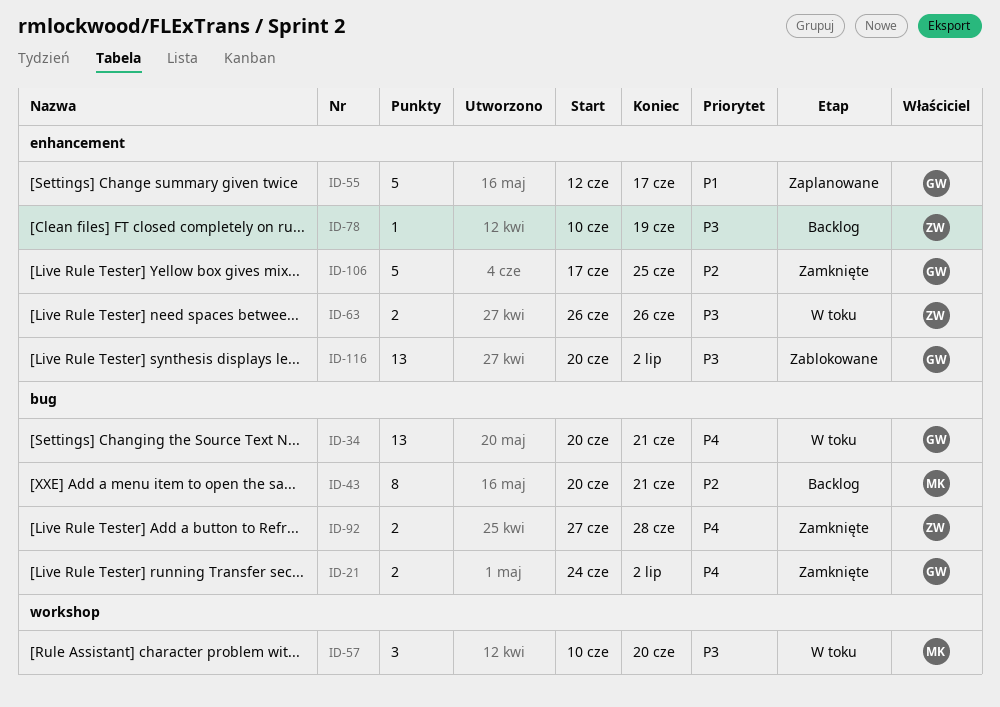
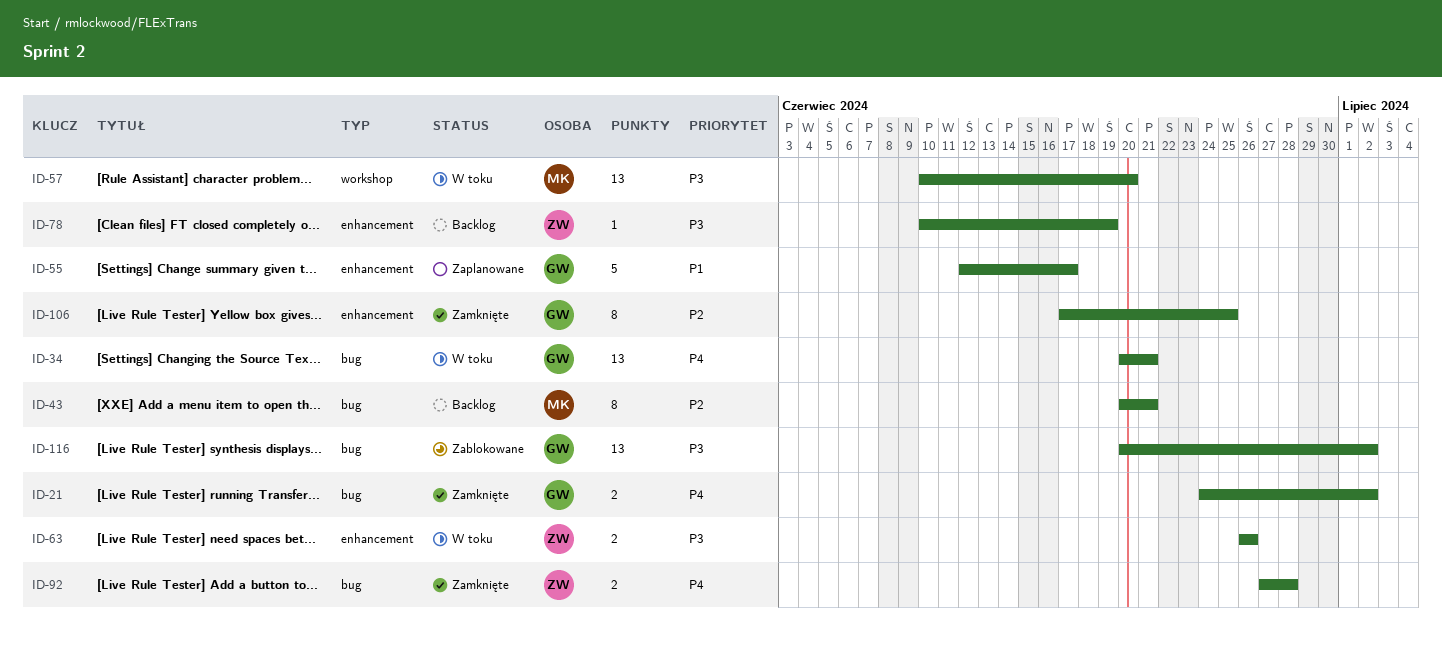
ID-57, estimate: 3 -> 13
ID-106, estimate: 5 -> 8
ID-116, label: enhancement -> bug

